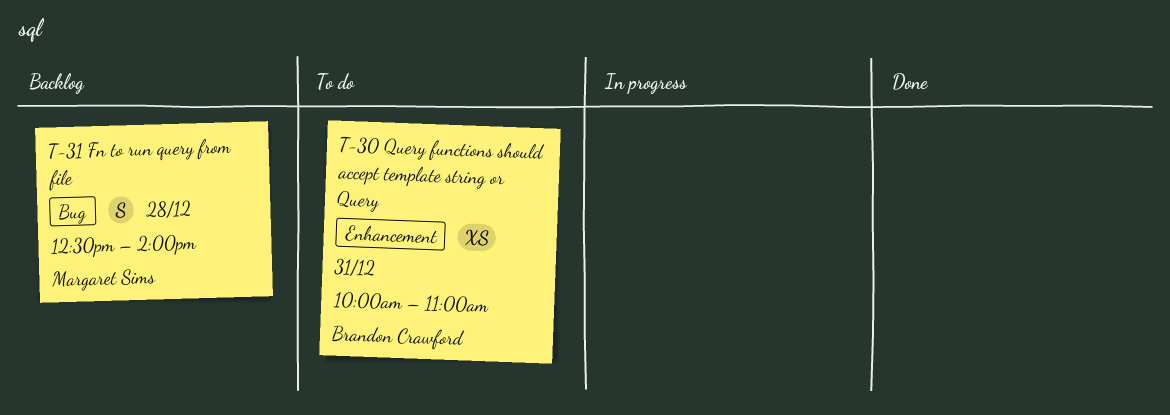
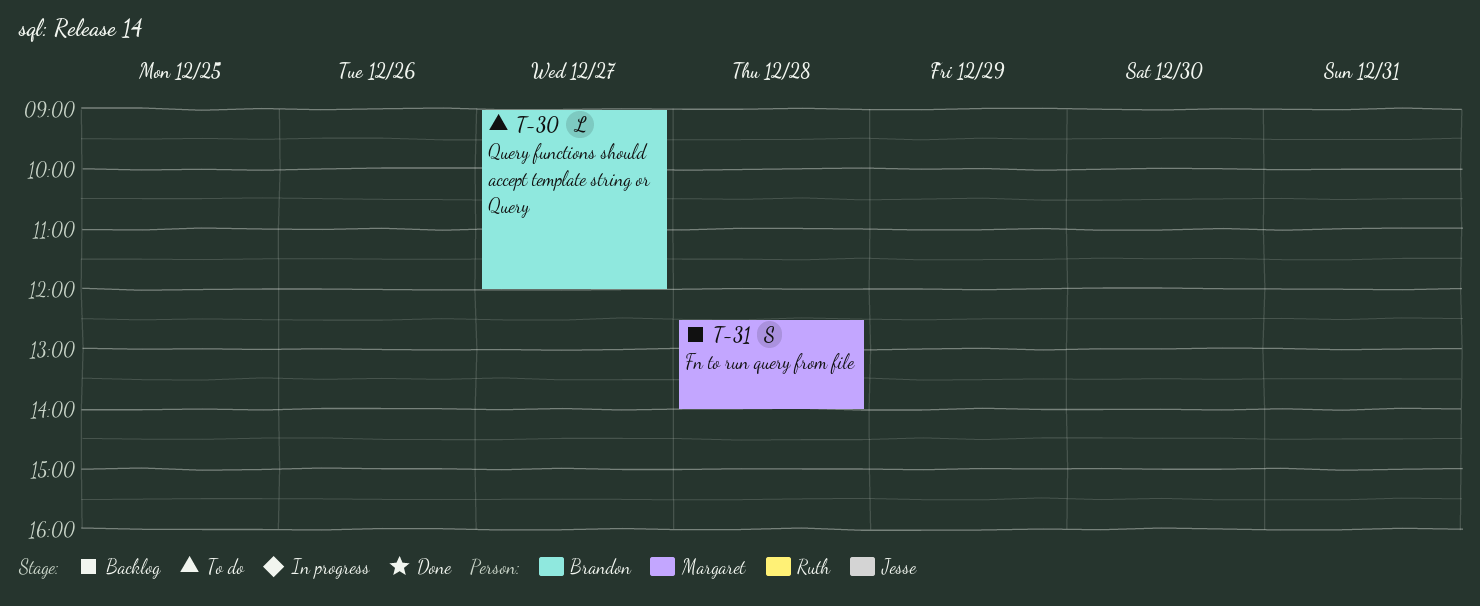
T-30, estimate: XS -> L
T-30, day: Dec 31 -> Dec 27
T-30, begins: 10:00 -> 09:00
T-30, ends: 11:00 -> 12:00

